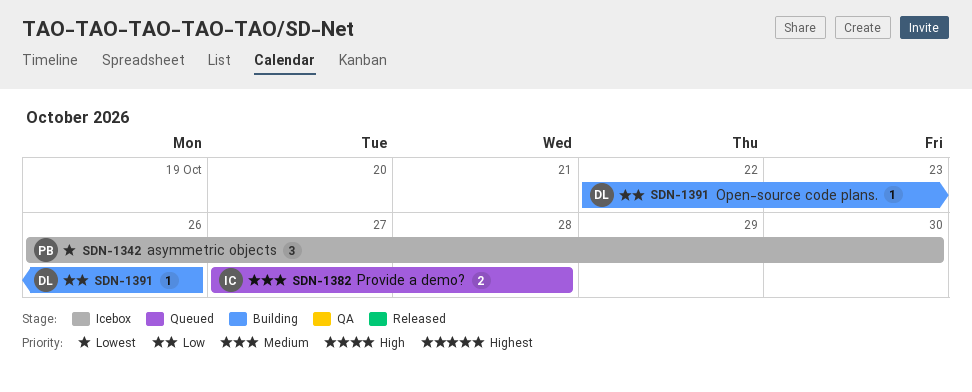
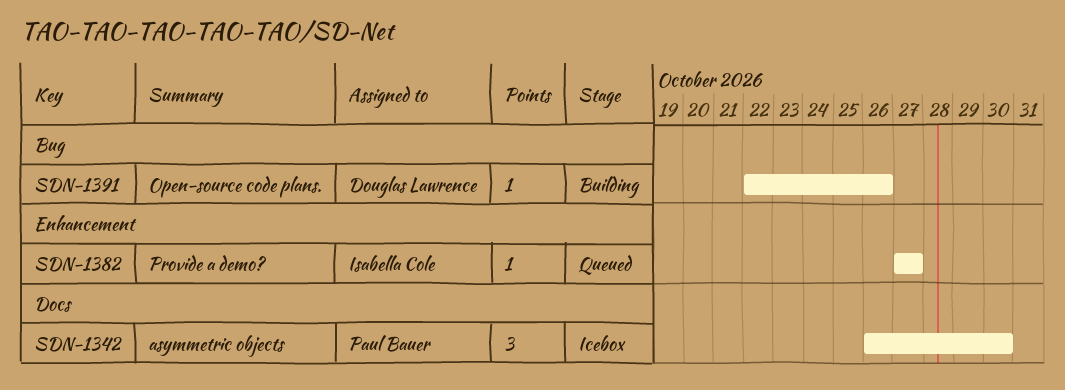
SDN-1382, estimate: 2 -> 1
SDN-1382, due: Oct 28 -> Oct 27

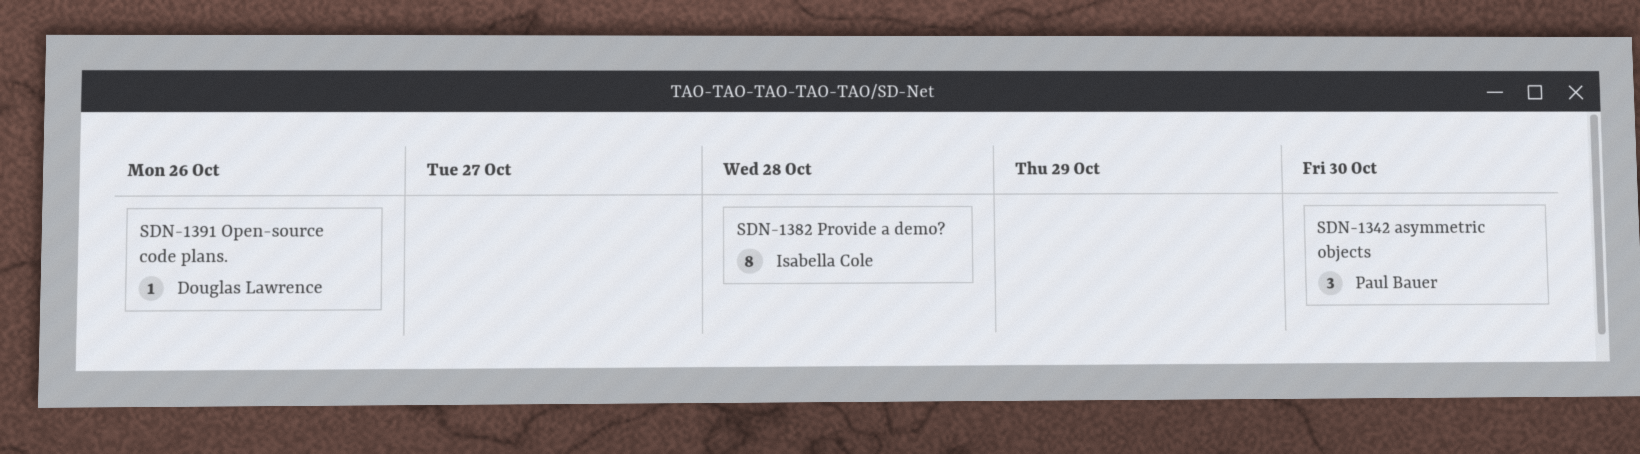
SDN-1382, estimate: 1 -> 8
SDN-1382, due: Oct 27 -> Oct 28

